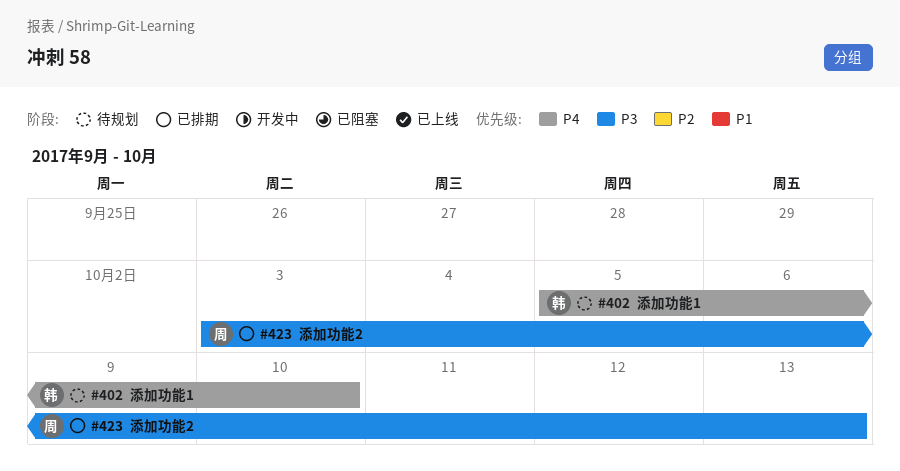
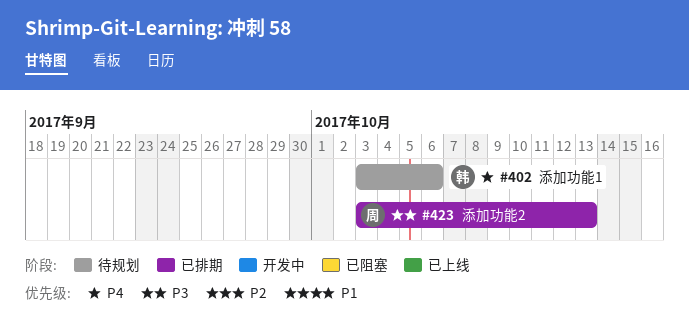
#402, start: Oct 5 -> Oct 3
#402, due: Oct 10 -> Oct 6

